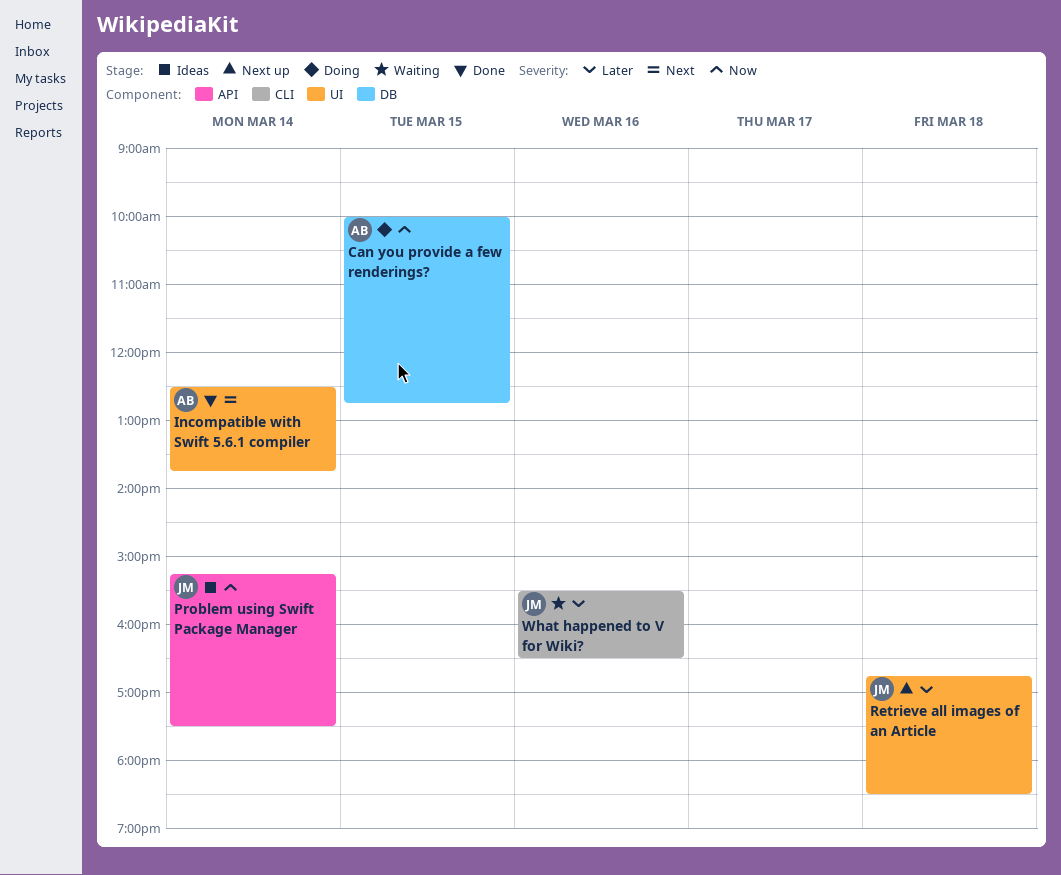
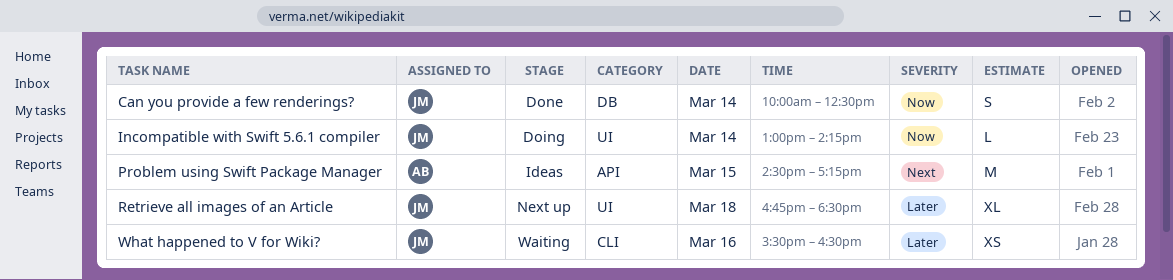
Can you provide a few renderings?, status: Doing -> Done
Can you provide a few renderings?, owner: AB -> JM
Can you provide a few renderings?, day: Mar 15 -> Mar 14
Can you provide a few renderings?, ends: 12:45 -> 12:30
Incompatible with Swift 5.6.1 compiler, status: Done -> Doing
Incompatible with Swift 5.6.1 compiler, owner: AB -> JM
Incompatible with Swift 5.6.1 compiler, priority: Next -> Now
Incompatible with Swift 5.6.1 compiler, begins: 12:30 -> 13:00
Incompatible with Swift 5.6.1 compiler, ends: 13:45 -> 14:15
Problem using Swift Package Manager, owner: JM -> AB
Problem using Swift Package Manager, priority: Now -> Next
Problem using Swift Package Manager, day: Mar 14 -> Mar 15
Problem using Swift Package Manager, begins: 15:15 -> 14:30
Problem using Swift Package Manager, ends: 17:30 -> 17:15

